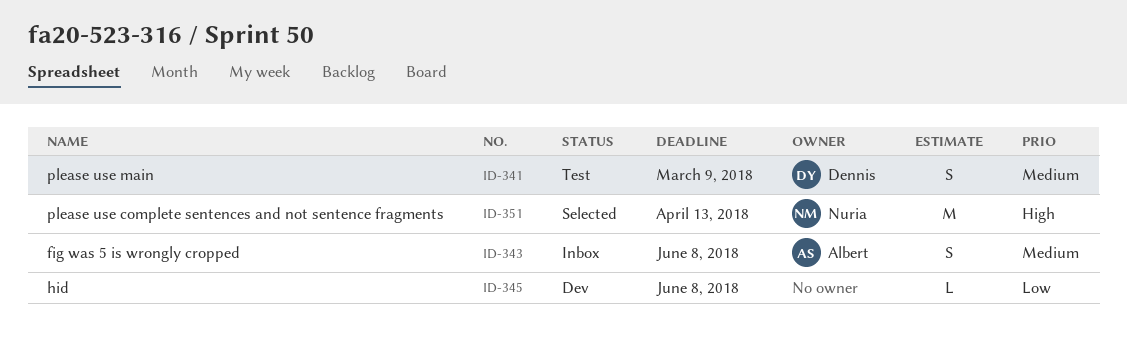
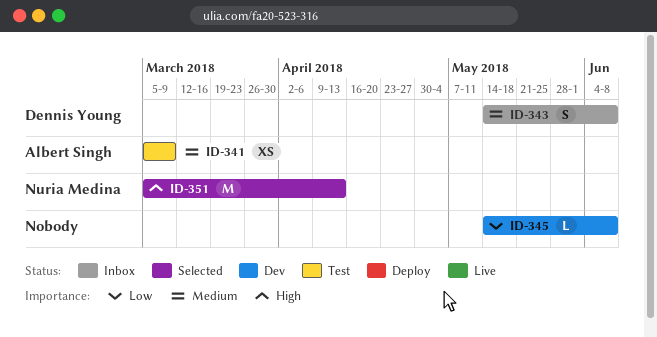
ID-341, owner: Dennis Young -> Albert Singh
ID-341, estimate: S -> XS
ID-343, owner: Albert Singh -> Dennis Young

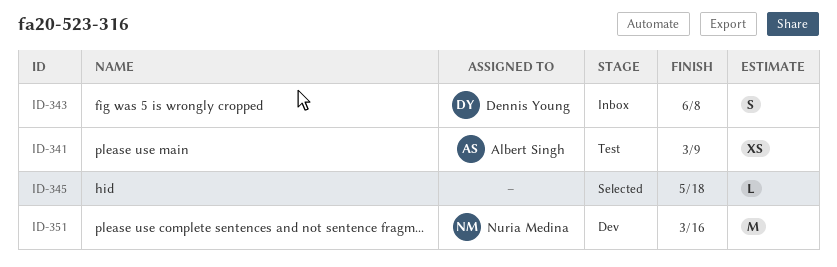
ID-345, status: Dev -> Selected
ID-345, due: Jun 8 -> May 18
ID-351, status: Selected -> Dev
ID-351, due: Apr 13 -> Mar 16

